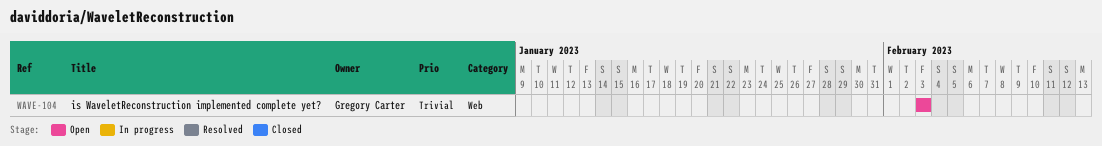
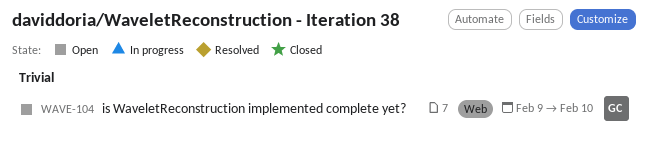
WAVE-104, start: Feb 3 -> Feb 9
WAVE-104, due: Feb 3 -> Feb 10

